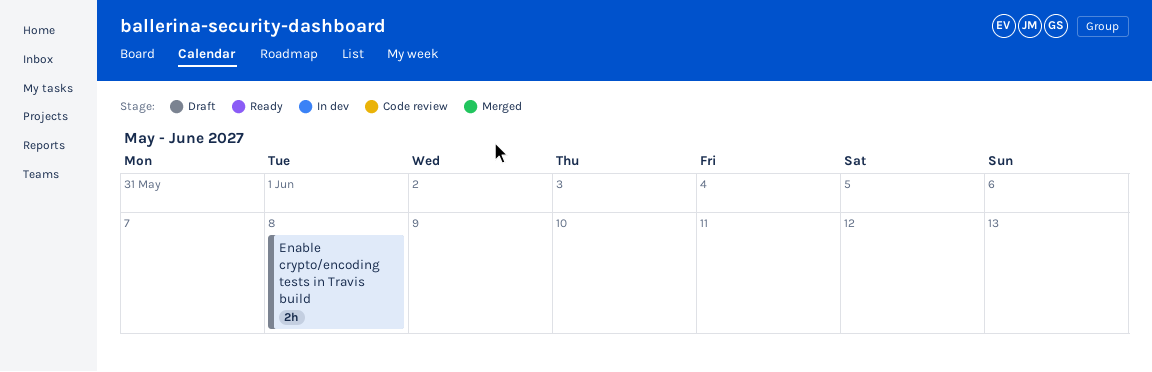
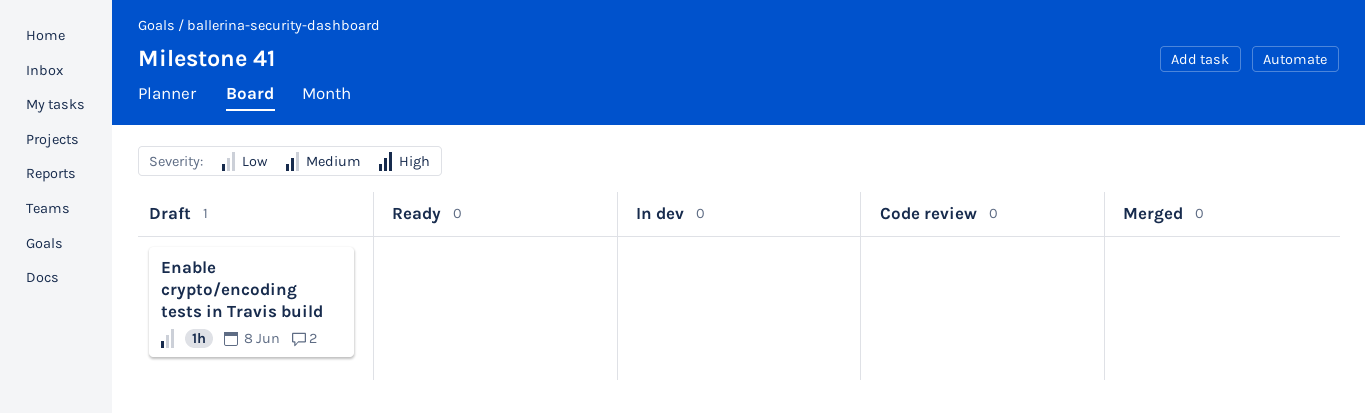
Enable crypto/encoding tests in Travis build, estimate: 2h -> 1h

